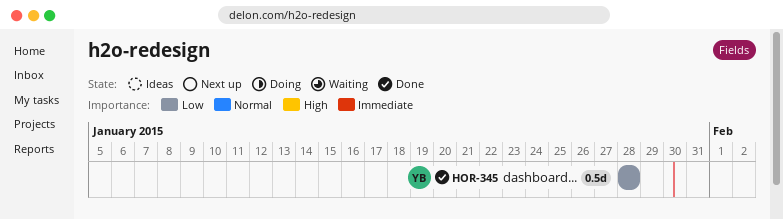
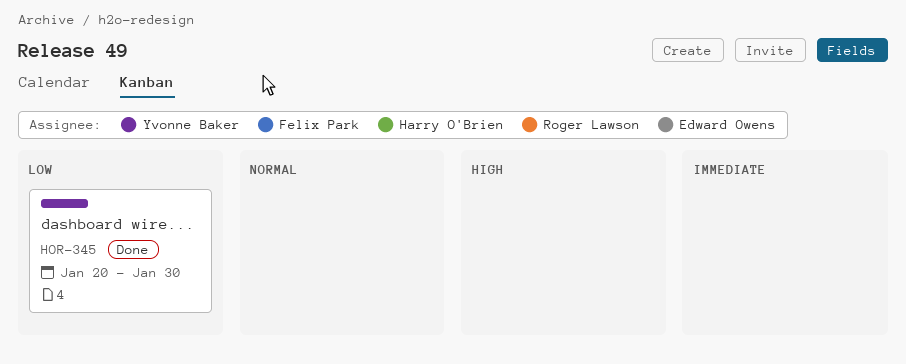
HOR-345, start: Jan 28 -> Jan 20
HOR-345, due: Jan 28 -> Jan 30

